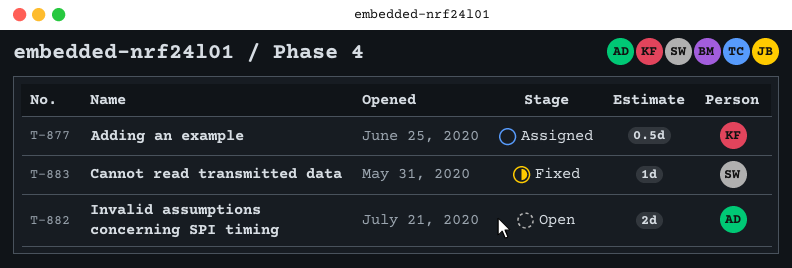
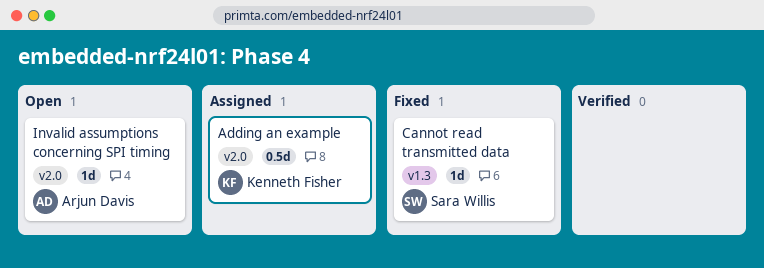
Invalid assumptions concerning SPI timing, estimate: 2d -> 1d

